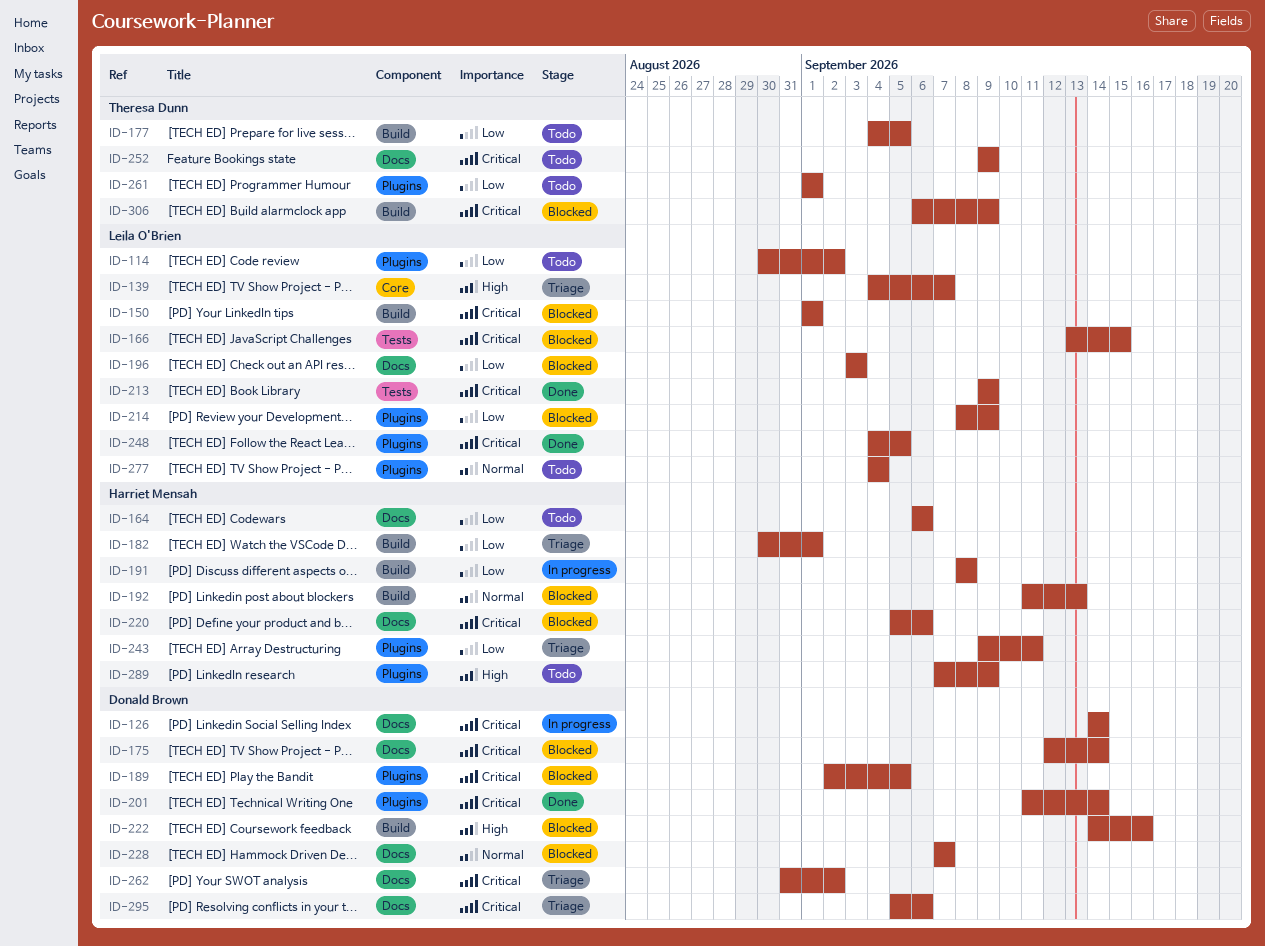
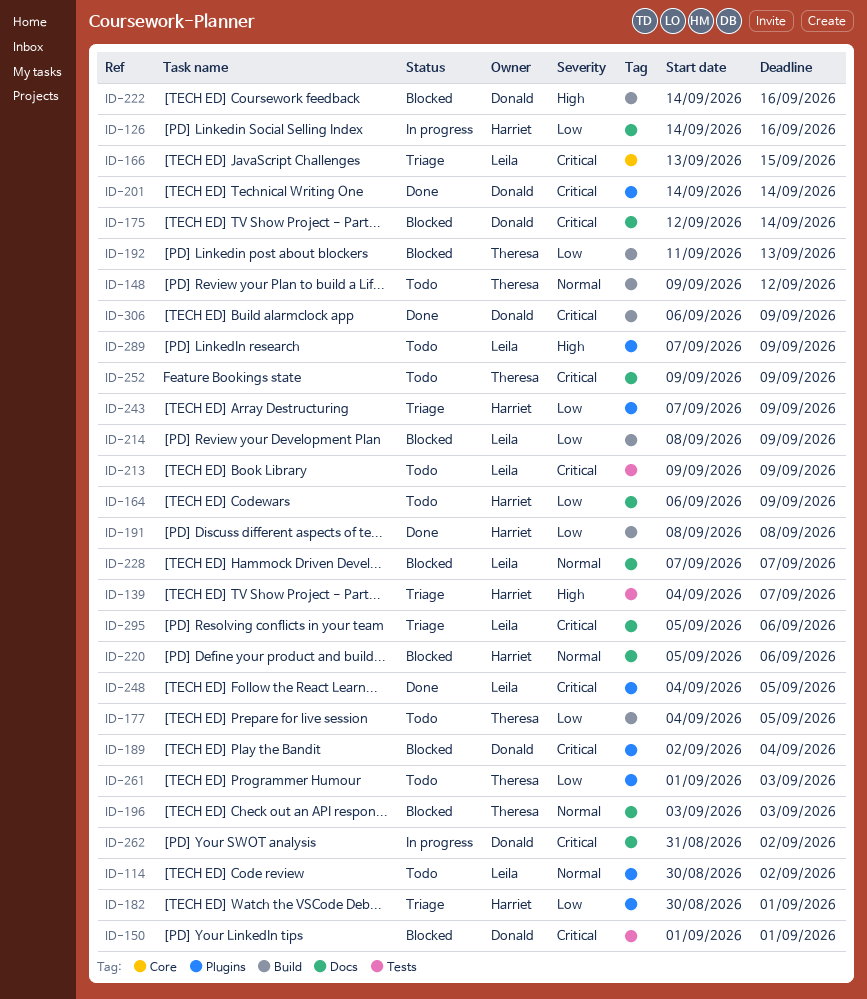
ID-114, priority: Low -> Normal
ID-126, owner: Donald Brown -> Harriet Mensah
ID-126, priority: Critical -> Low
ID-126, due: Sep 14 -> Sep 16
ID-139, owner: Leila O'Brien -> Harriet Mensah
ID-139, label: Core -> Tests
ID-148: none -> present
ID-150, owner: Leila O'Brien -> Donald Brown
ID-150, label: Build -> Tests
ID-164, due: Sep 6 -> Sep 9
ID-166, status: Blocked -> Triage
ID-166, label: Tests -> Core
ID-182, label: Build -> Plugins
ID-189, due: Sep 5 -> Sep 4
ID-191, status: In progress -> Done
ID-192, owner: Harriet Mensah -> Theresa Dunn
ID-192, priority: Normal -> Low
ID-196, owner: Leila O'Brien -> Theresa Dunn
ID-196, priority: Low -> Normal
ID-201, start: Sep 11 -> Sep 14
ID-213, status: Done -> Todo
ID-214, label: Plugins -> Build
ID-220, priority: Critical -> Normal
ID-228, owner: Donald Brown -> Leila O'Brien
ID-243, start: Sep 9 -> Sep 7
ID-243, due: Sep 11 -> Sep 9
ID-261, due: Sep 1 -> Sep 3
ID-262, status: Triage -> In progress
ID-277: present -> none
ID-289, owner: Harriet Mensah -> Leila O'Brien
ID-295, owner: Donald Brown -> Leila O'Brien
ID-306, status: Blocked -> Done
ID-306, owner: Theresa Dunn -> Donald Brown

